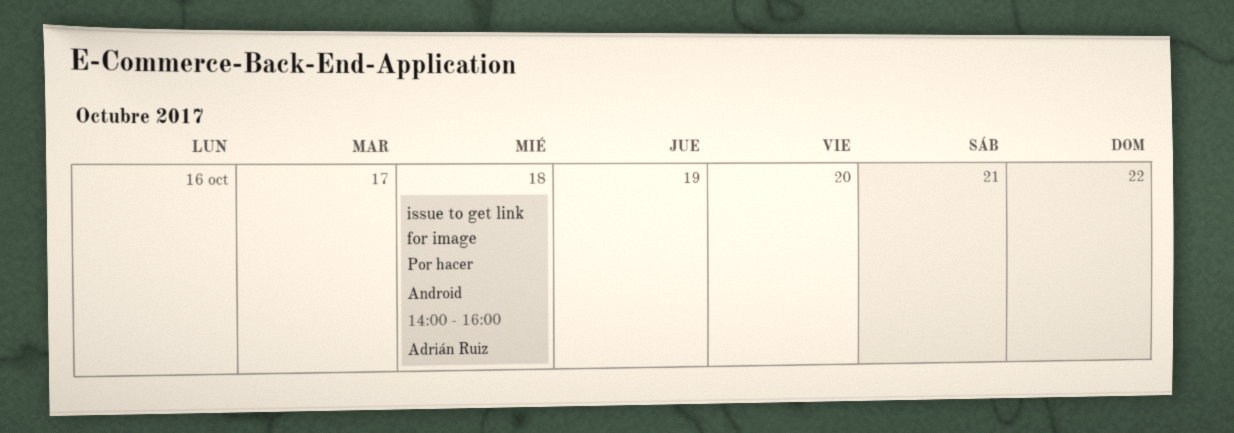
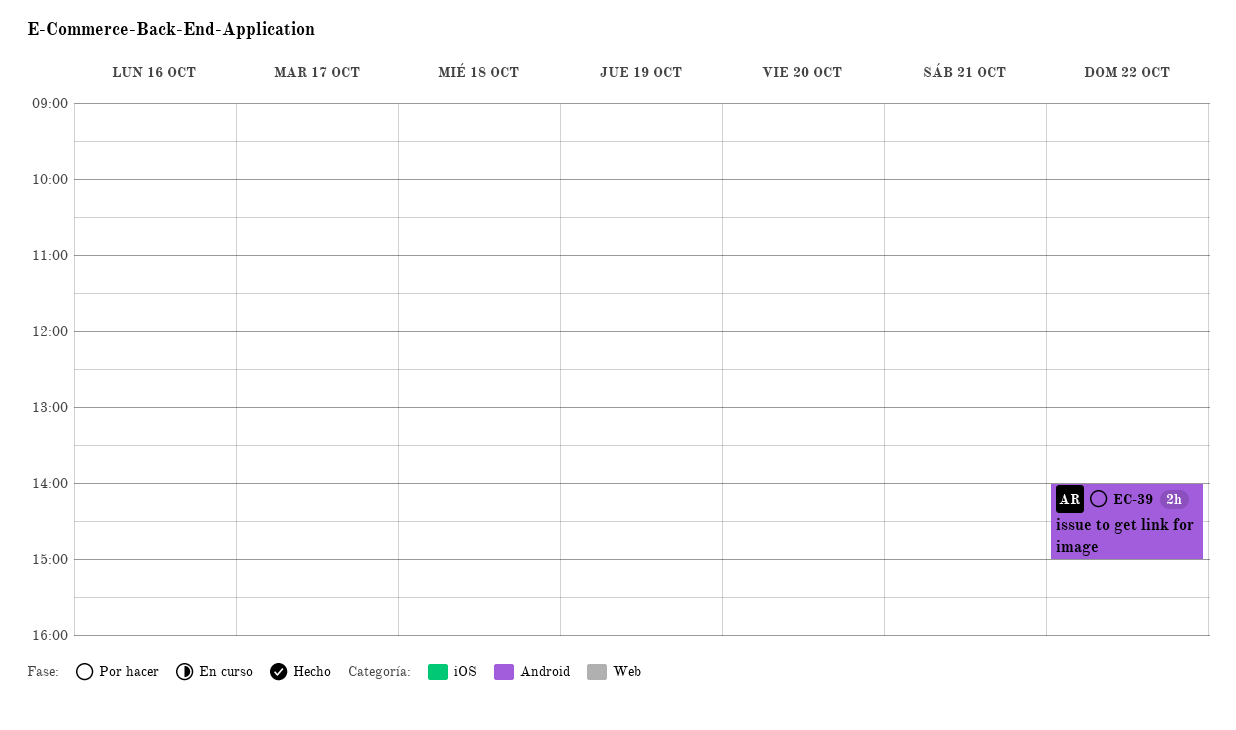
issue to get link for image, day: Oct 18 -> Oct 22
issue to get link for image, ends: 16:00 -> 15:00

